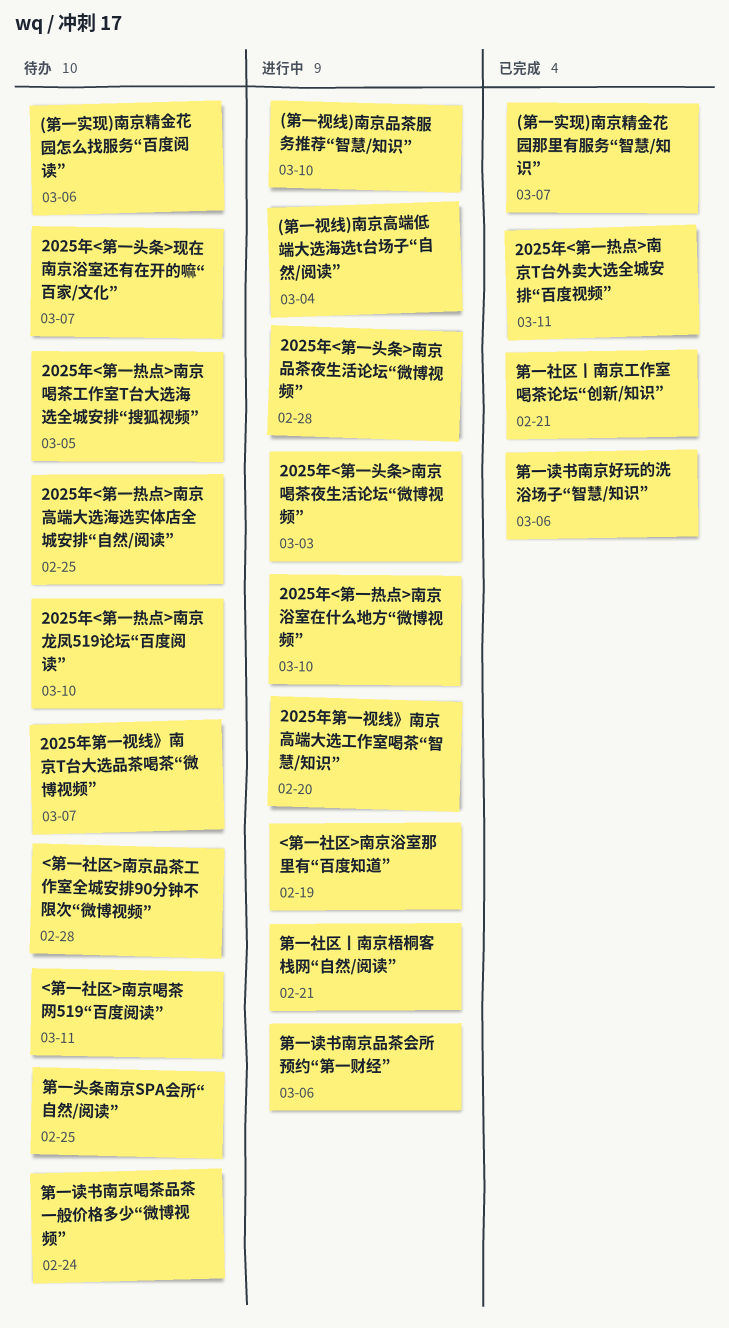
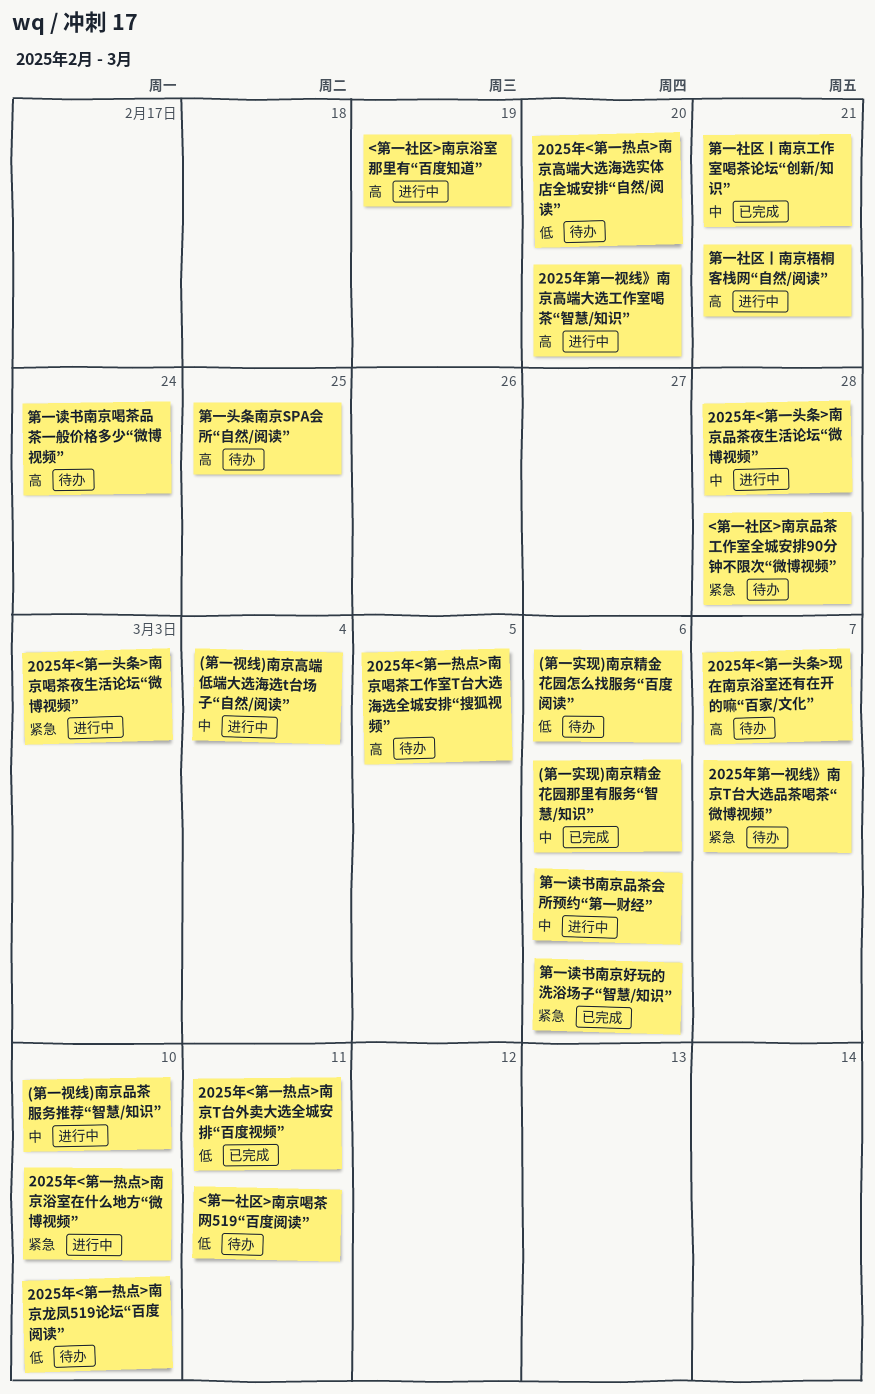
(第一实现)南京精金花园那里有服务“智慧/知识”, due: Mar 7 -> Mar 6
2025年<第一热点>南京高端大选海选实体店全城安排“自然/阅读”, due: Feb 25 -> Feb 20

